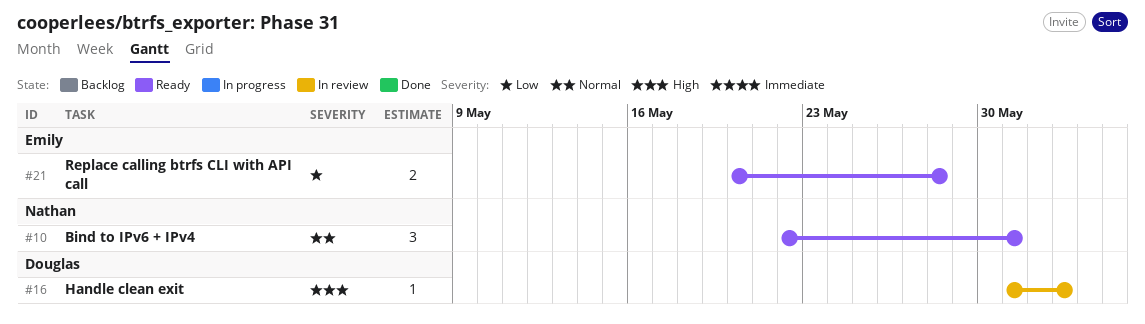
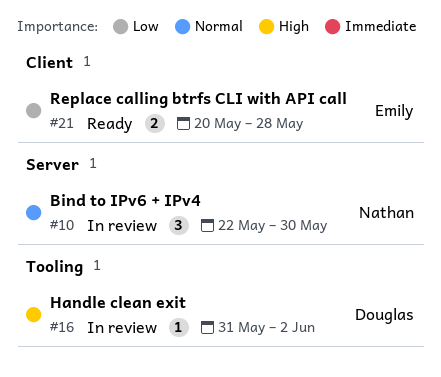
#10, status: Ready -> In review
#10, due: May 31 -> May 30

